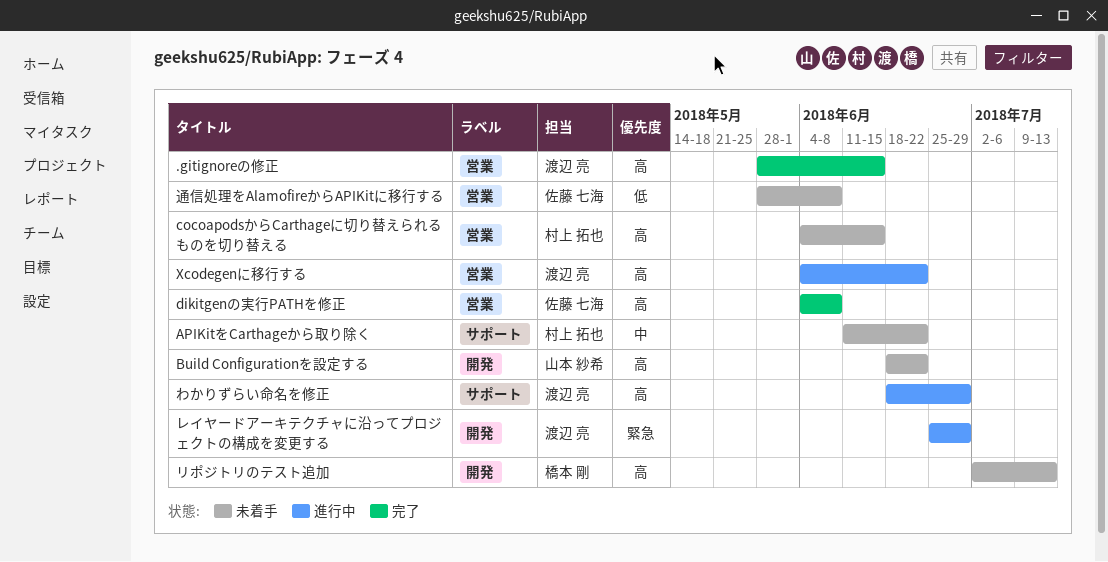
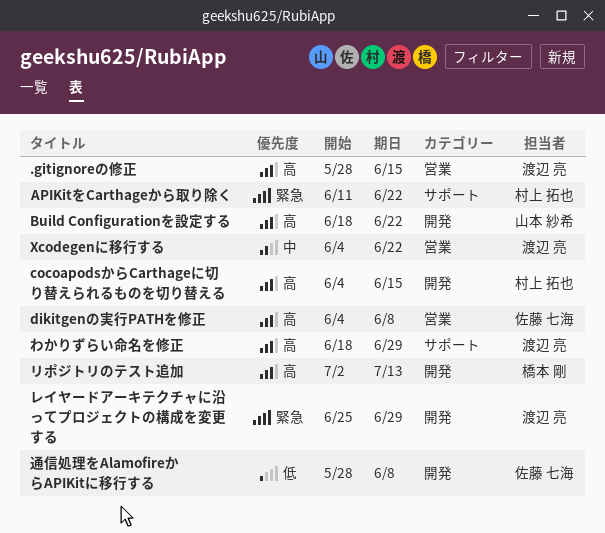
APIKitをCarthageから取り除く, priority: 中 -> 緊急
cocoapodsからCarthageに切り替えられるものを切り替える, label: 営業 -> 開発
Xcodegenに移行する, priority: 高 -> 中
通信処理をAlamofireからAPIKitに移行する, label: 営業 -> 開発

